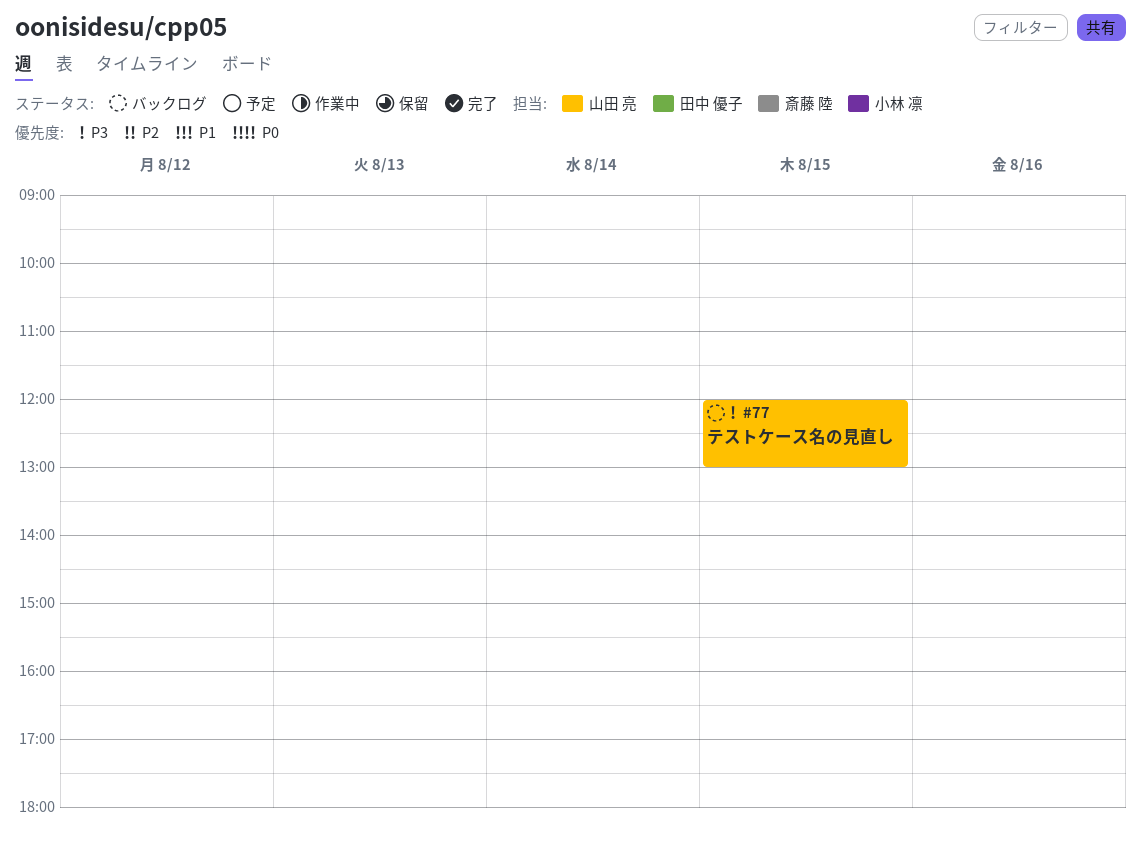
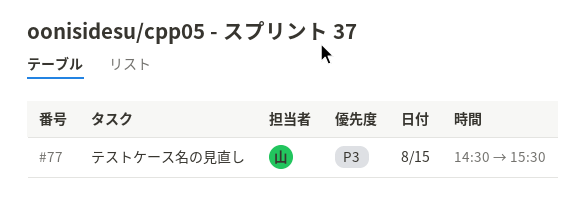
#77, begins: 12:00 -> 14:30
#77, ends: 13:00 -> 15:30

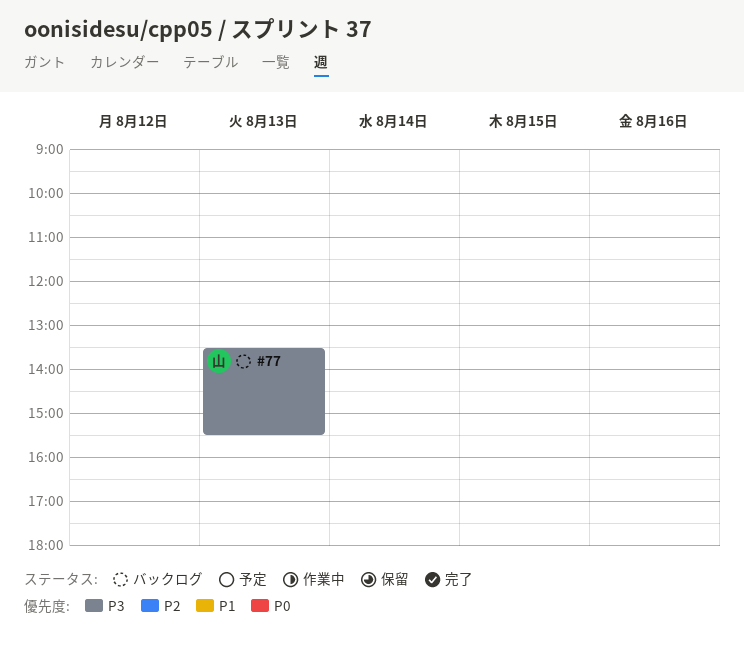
#77, day: Aug 15 -> Aug 13
#77, begins: 14:30 -> 13:30

